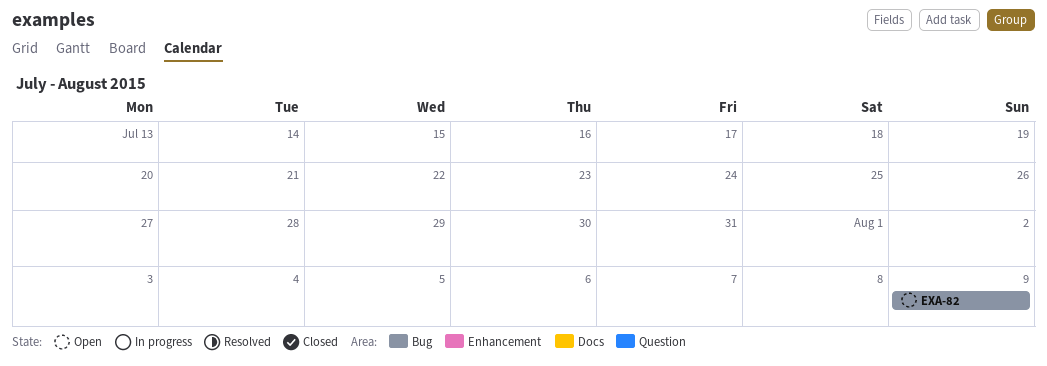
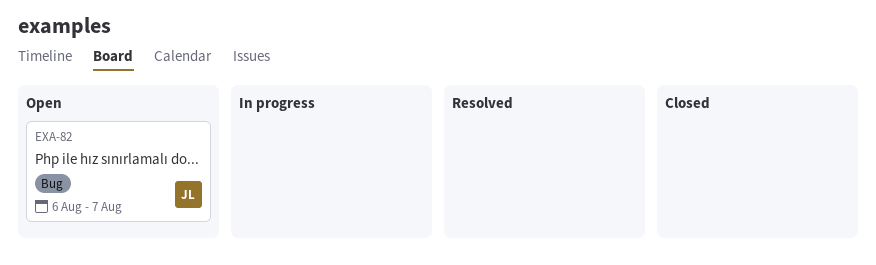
EXA-82, start: Aug 9 -> Aug 6
EXA-82, due: Aug 9 -> Aug 7

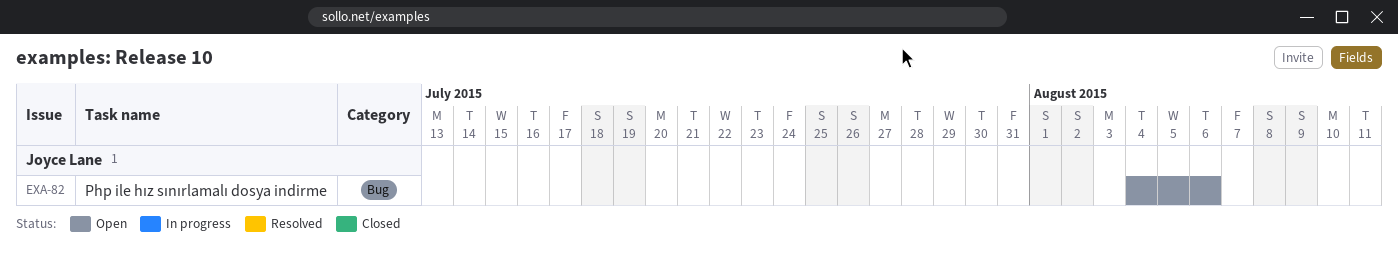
EXA-82, start: Aug 6 -> Aug 4
EXA-82, due: Aug 7 -> Aug 6

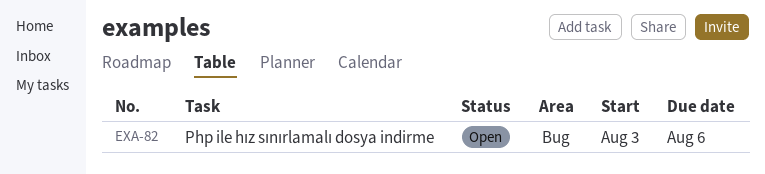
EXA-82, start: Aug 4 -> Aug 3

